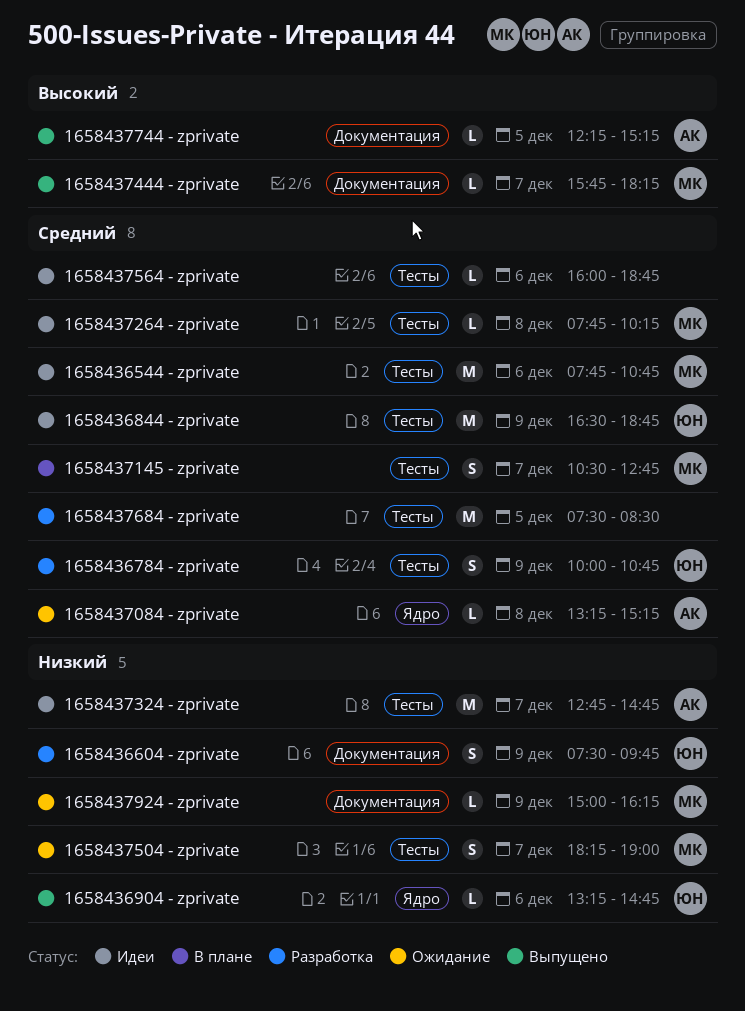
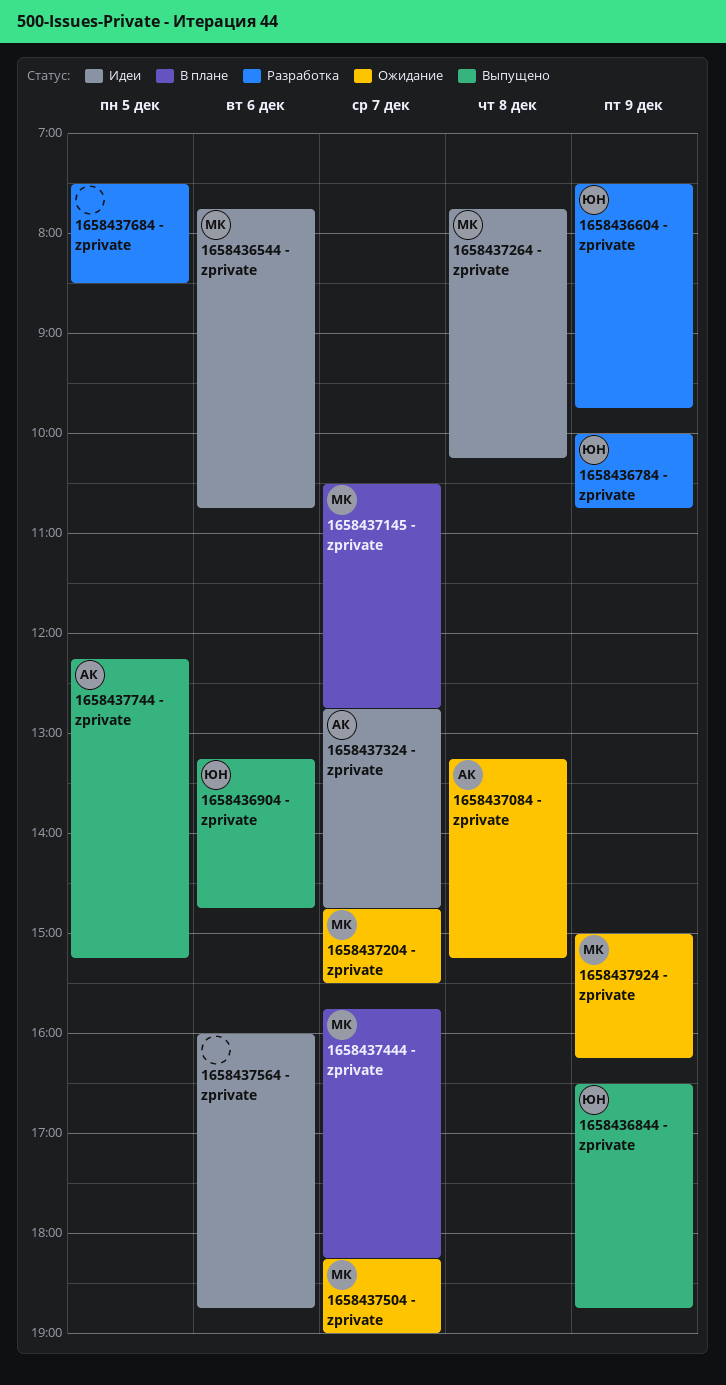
1658436844 - zprivate, status: Идеи -> Выпущено
1658437204 - zprivate: none -> present
1658437444 - zprivate, status: Выпущено -> В плане

